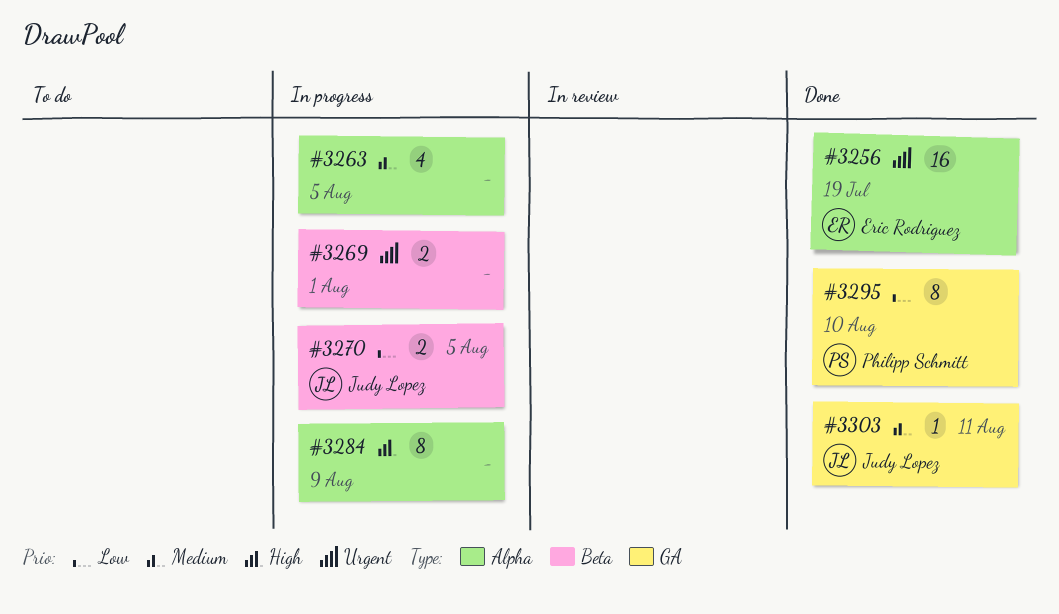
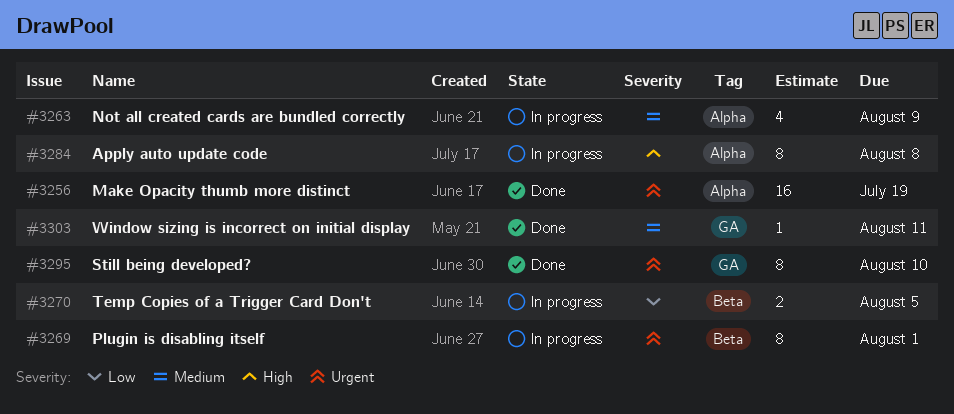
#3263, due: Aug 5 -> Aug 9
#3269, estimate: 2 -> 8
#3284, due: Aug 9 -> Aug 8
#3295, priority: Low -> Urgent

